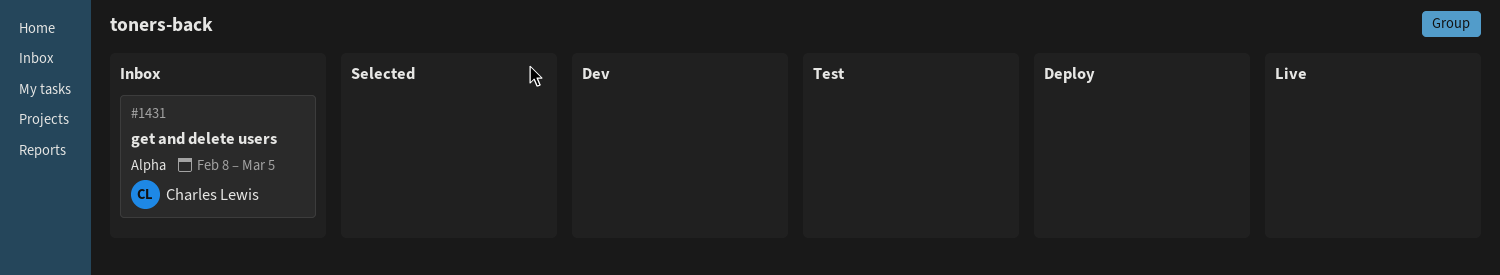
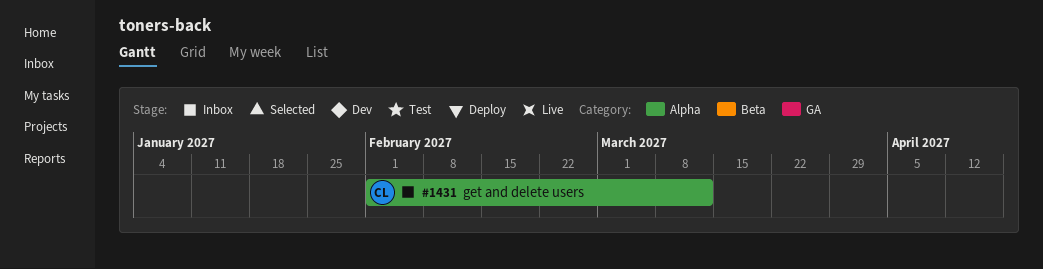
#1431, start: Feb 8 -> Feb 1
#1431, due: Mar 5 -> Mar 12

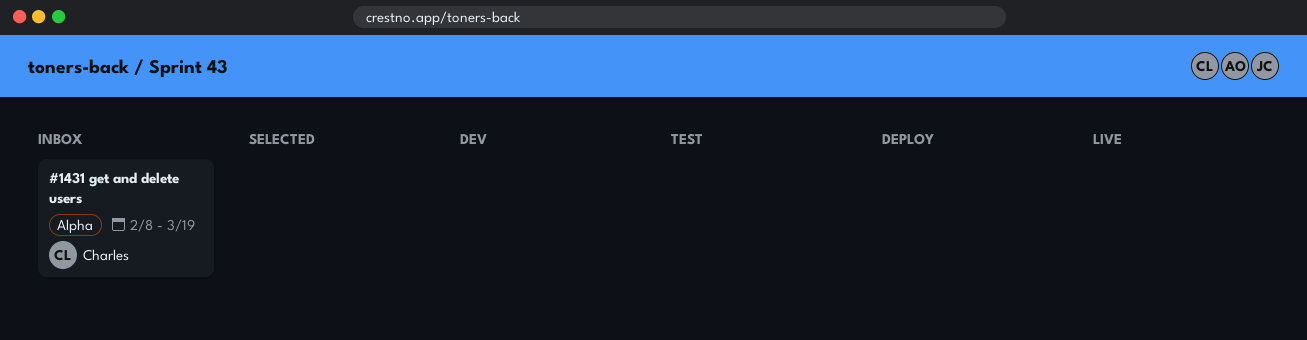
#1431, start: Feb 1 -> Feb 8
#1431, due: Mar 12 -> Mar 19

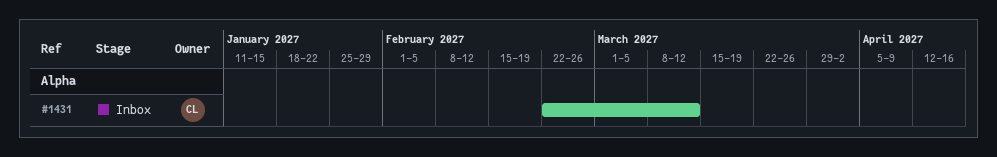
#1431, start: Feb 8 -> Feb 22
#1431, due: Mar 19 -> Mar 12

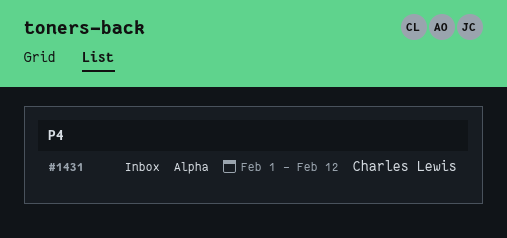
#1431, start: Feb 22 -> Feb 1
#1431, due: Mar 12 -> Feb 12

